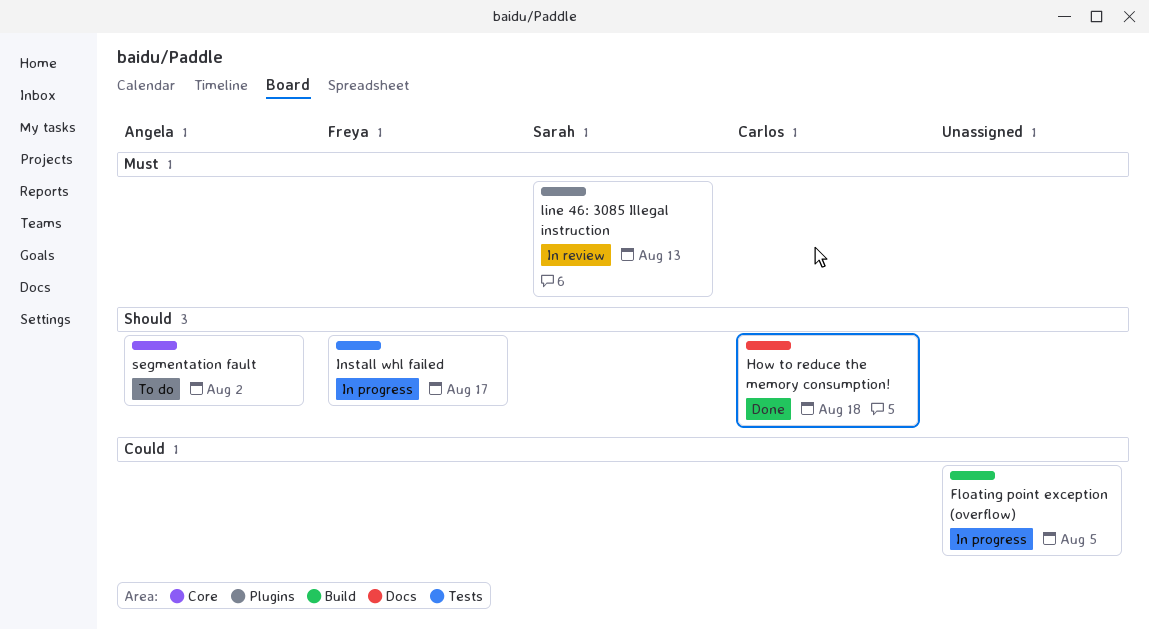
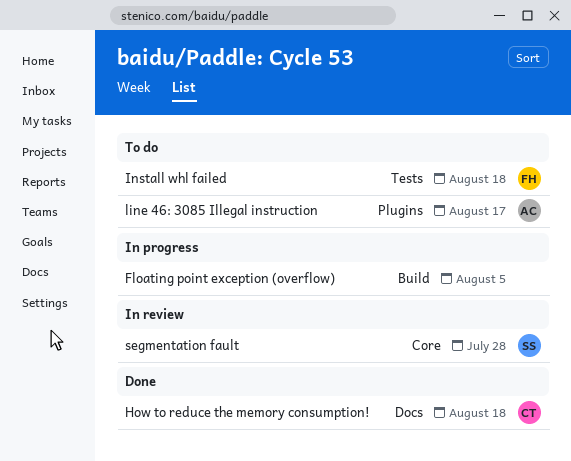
Install whl failed, status: In progress -> To do
Install whl failed, due: Aug 17 -> Aug 18
line 46: 3085 Illegal instruction, status: In review -> To do
line 46: 3085 Illegal instruction, owner: Sarah -> Angela
line 46: 3085 Illegal instruction, due: Aug 13 -> Aug 17
segmentation fault, status: To do -> In review
segmentation fault, owner: Angela -> Sarah
segmentation fault, due: Aug 2 -> Jul 28

